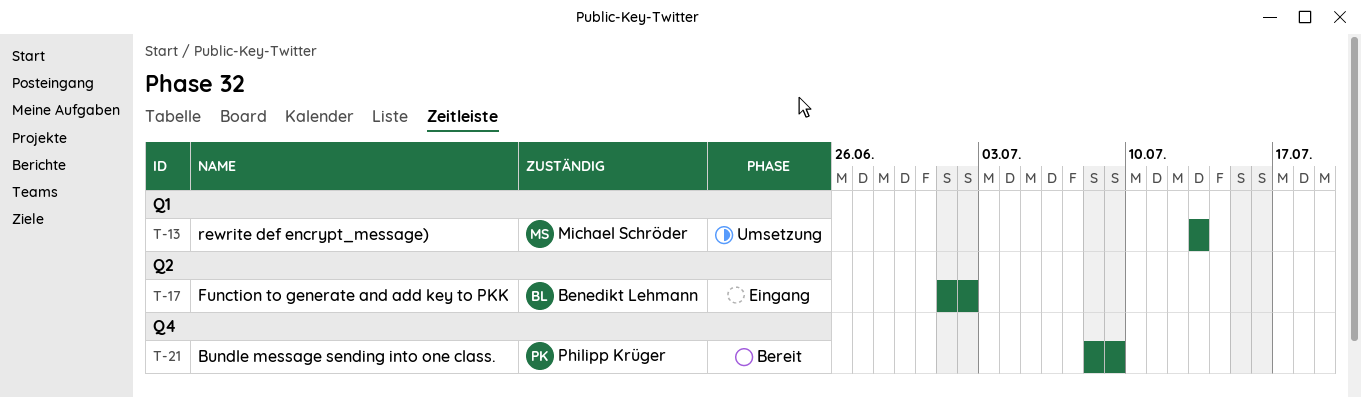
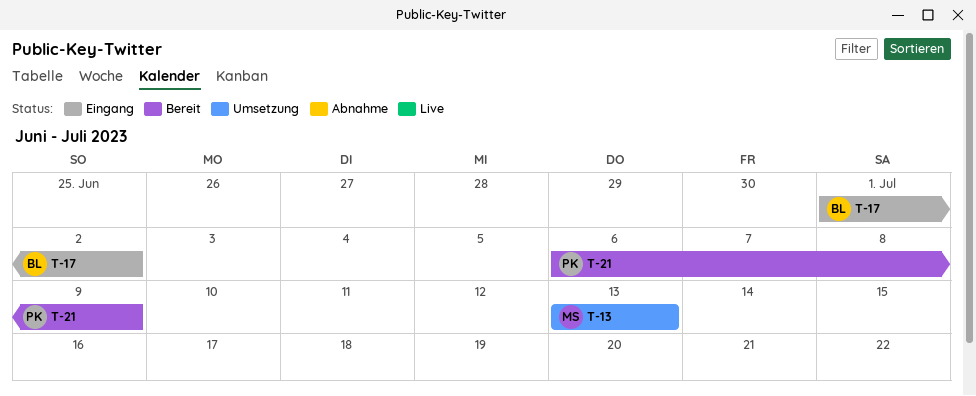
T-21, start: Jul 8 -> Jul 6

